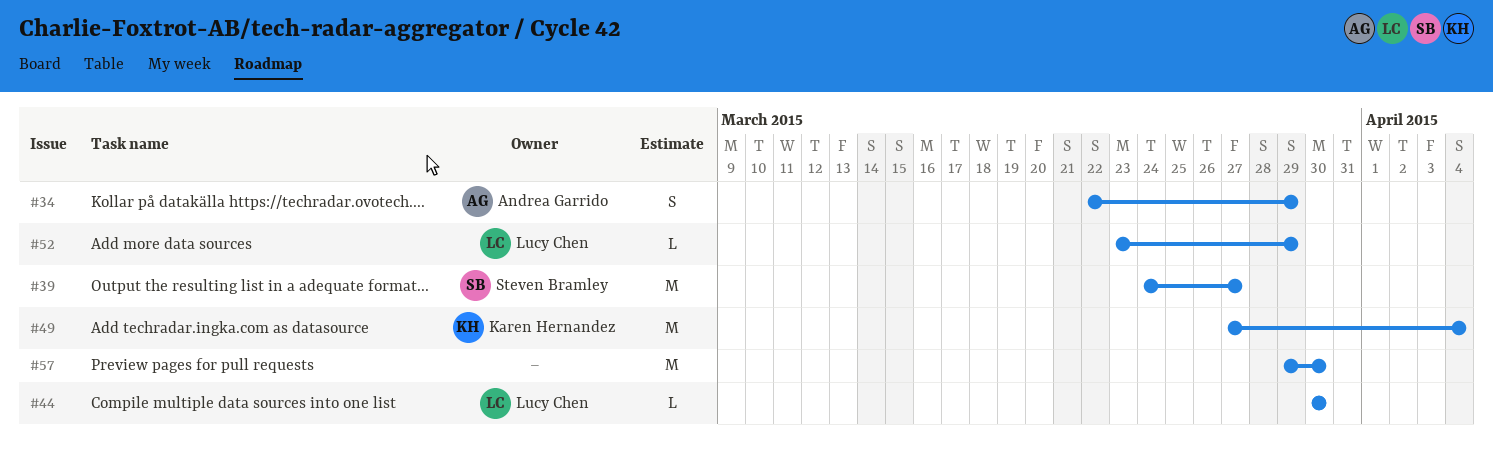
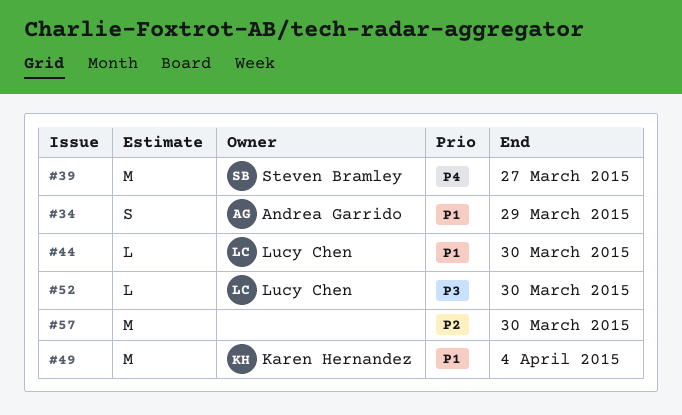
#52, due: Mar 29 -> Mar 30

